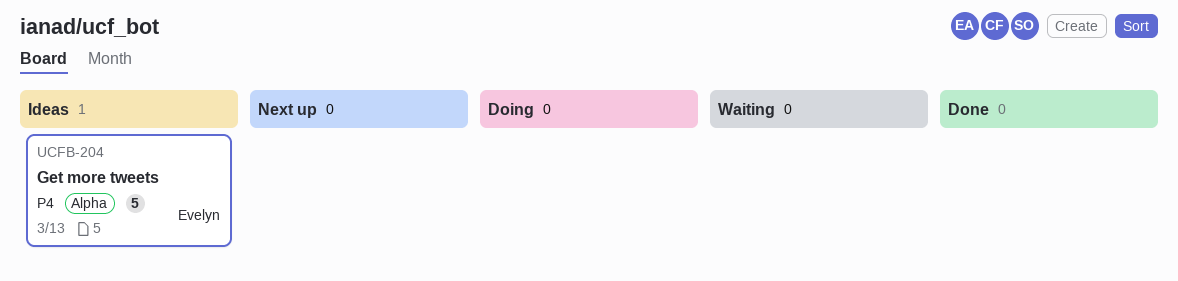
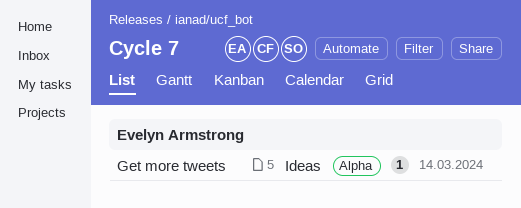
Get more tweets, estimate: 5 -> 1
Get more tweets, due: Mar 13 -> Mar 14

